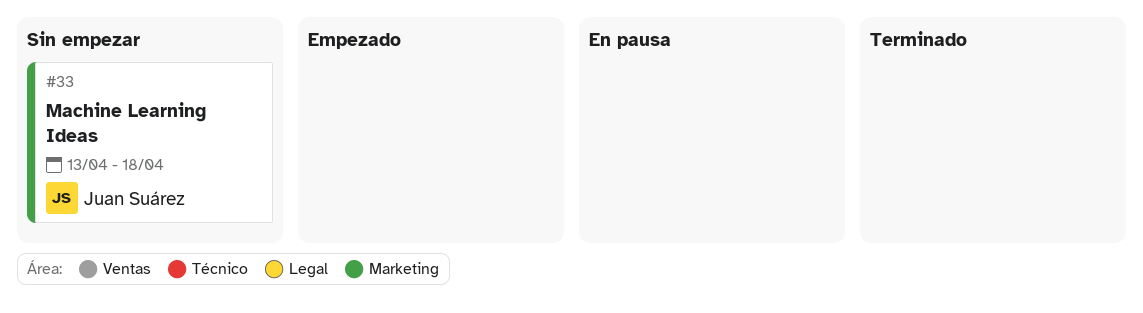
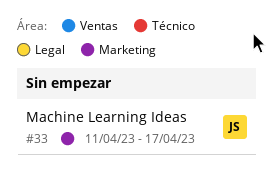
#33, start: Apr 13 -> Apr 11
#33, due: Apr 18 -> Apr 17

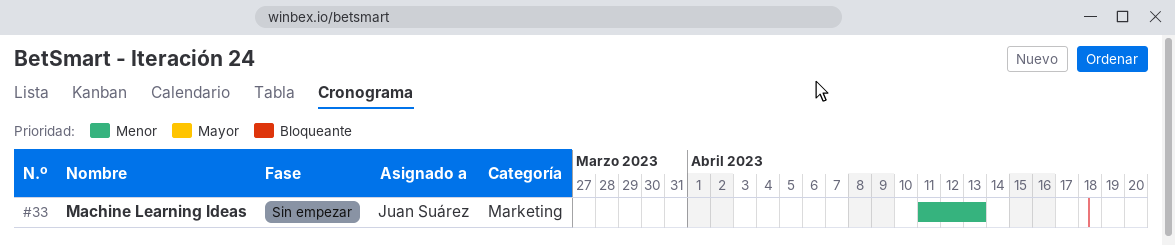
#33, due: Apr 17 -> Apr 13

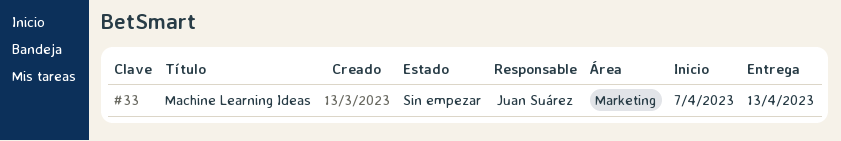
#33, start: Apr 11 -> Apr 7

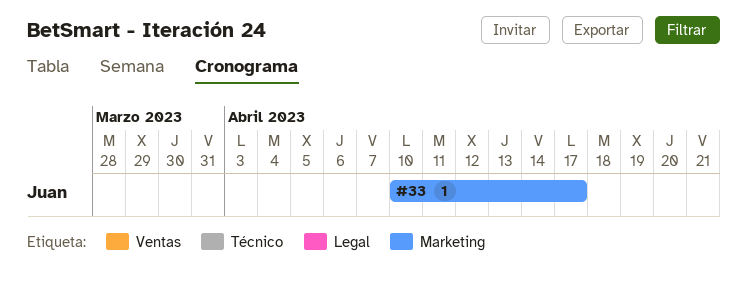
#33, start: Apr 7 -> Apr 10
#33, due: Apr 13 -> Apr 17

